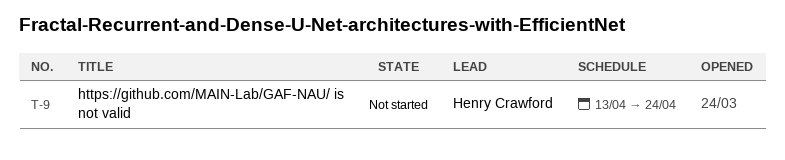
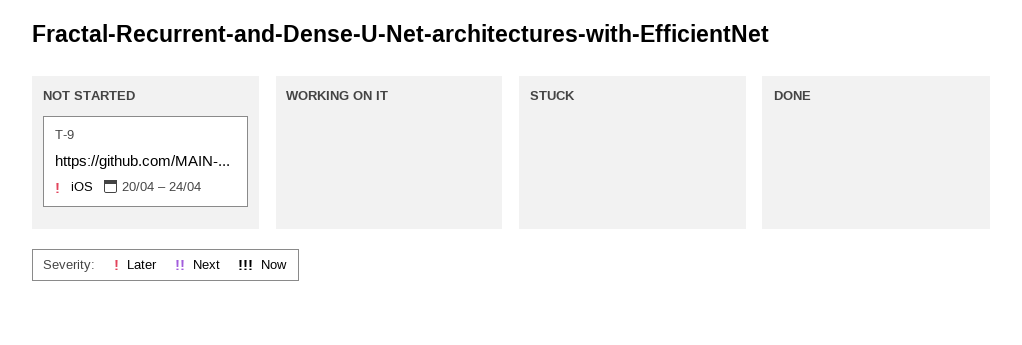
T-9, start: Apr 13 -> Apr 20

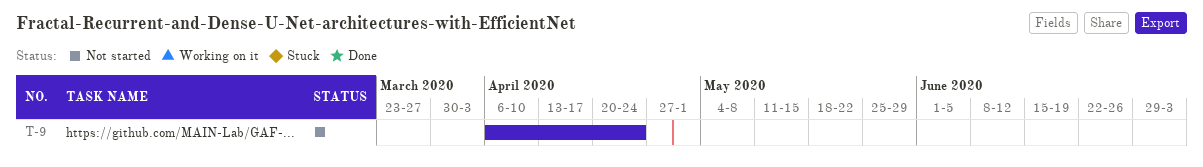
T-9, start: Apr 20 -> Apr 6

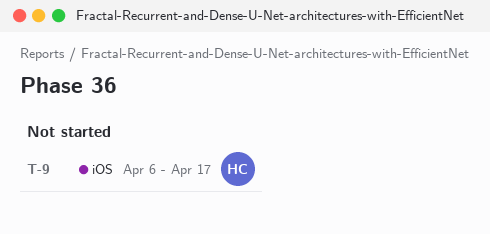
T-9, due: Apr 24 -> Apr 17

